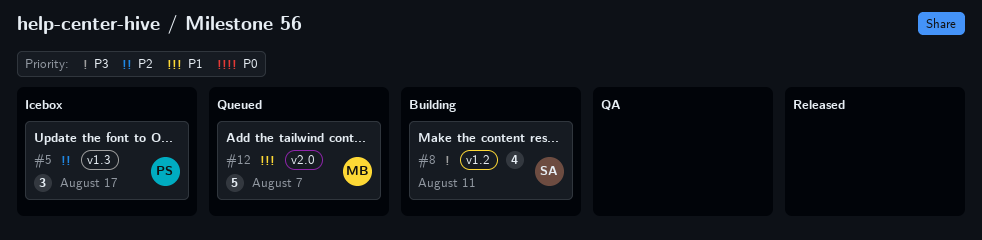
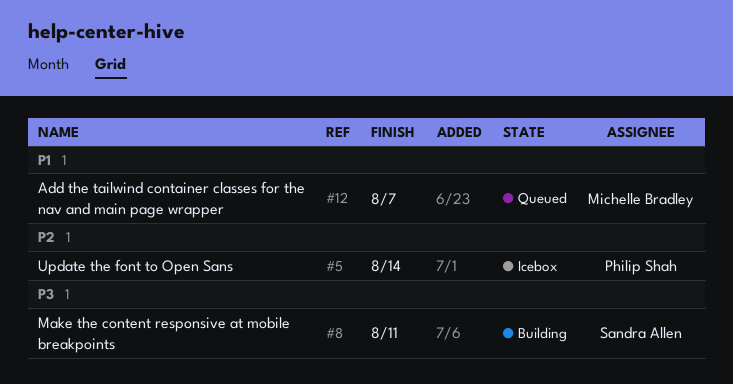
#5, due: Aug 17 -> Aug 14

